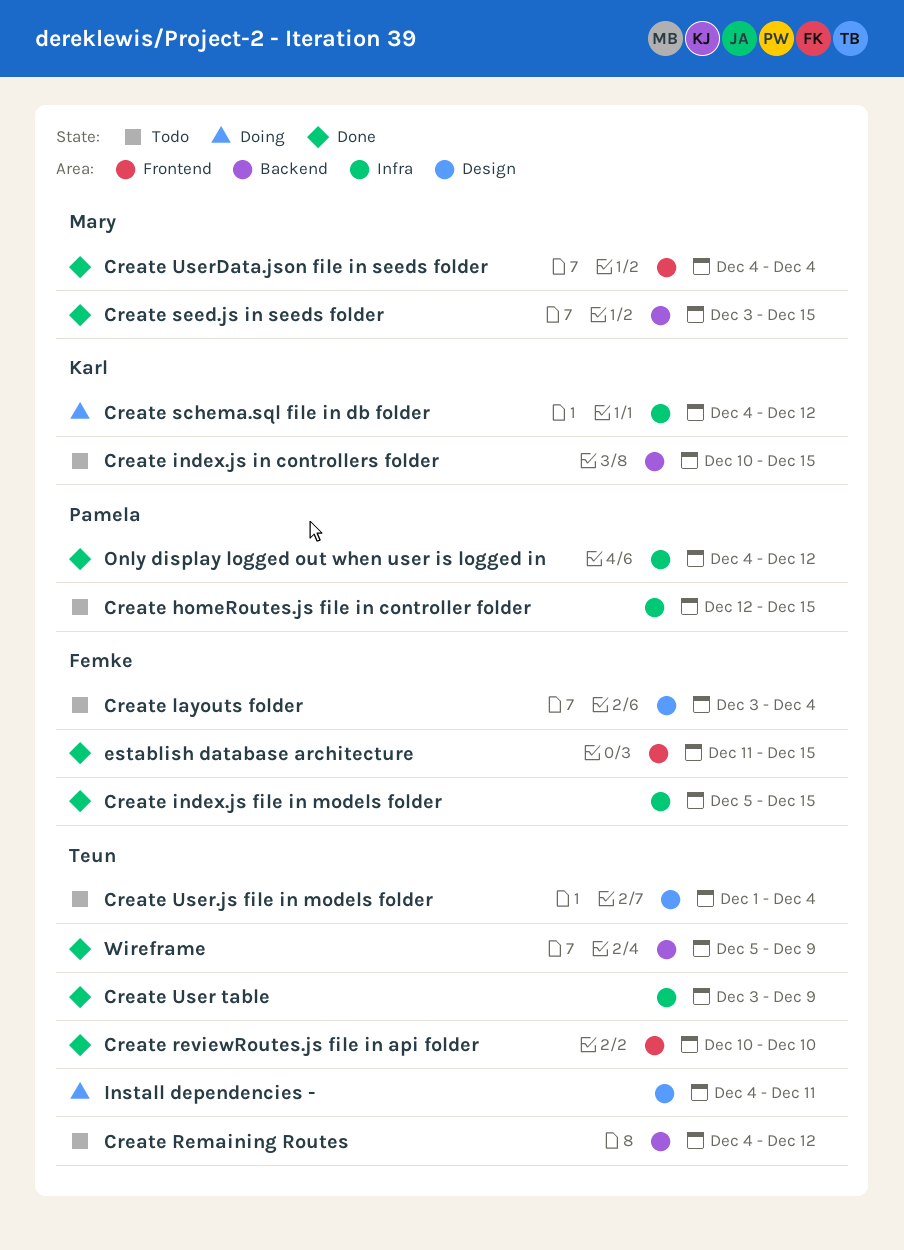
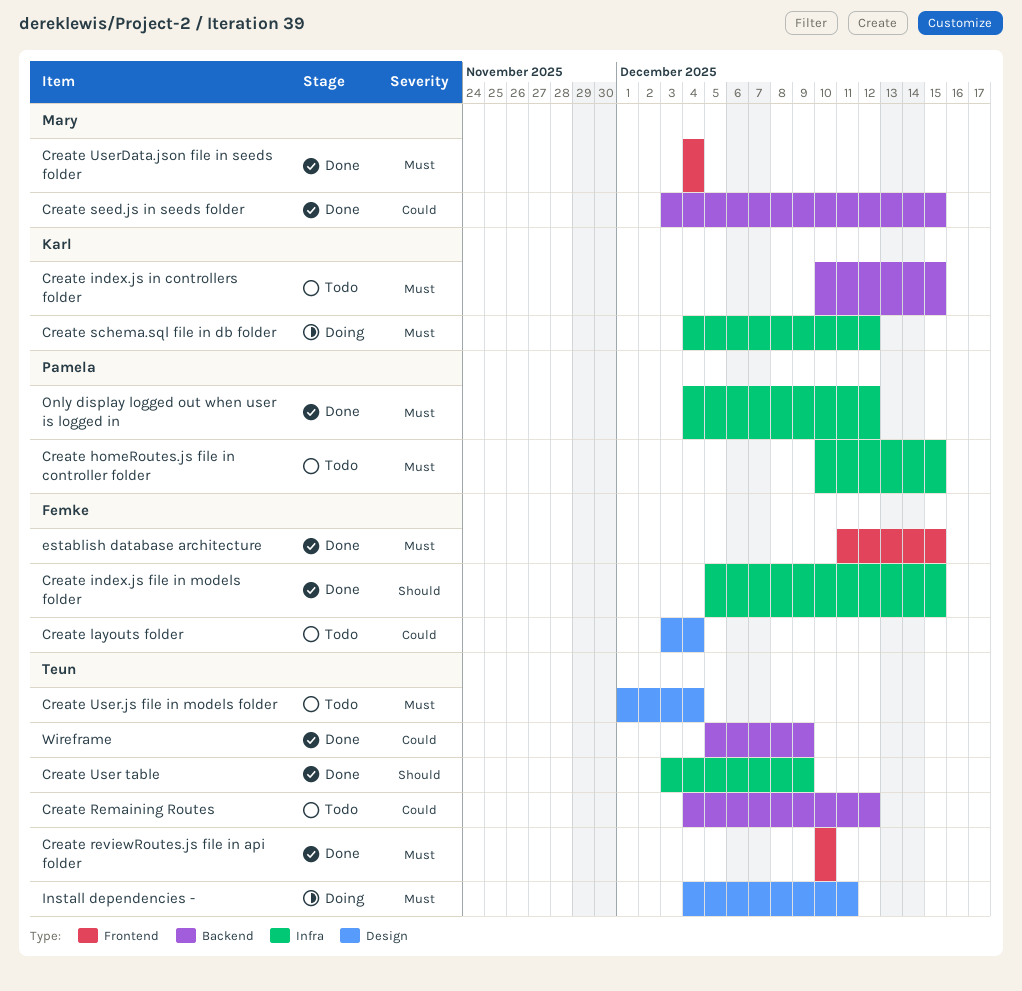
Create homeRoutes.js file in controller folder, start: Dec 12 -> Dec 10

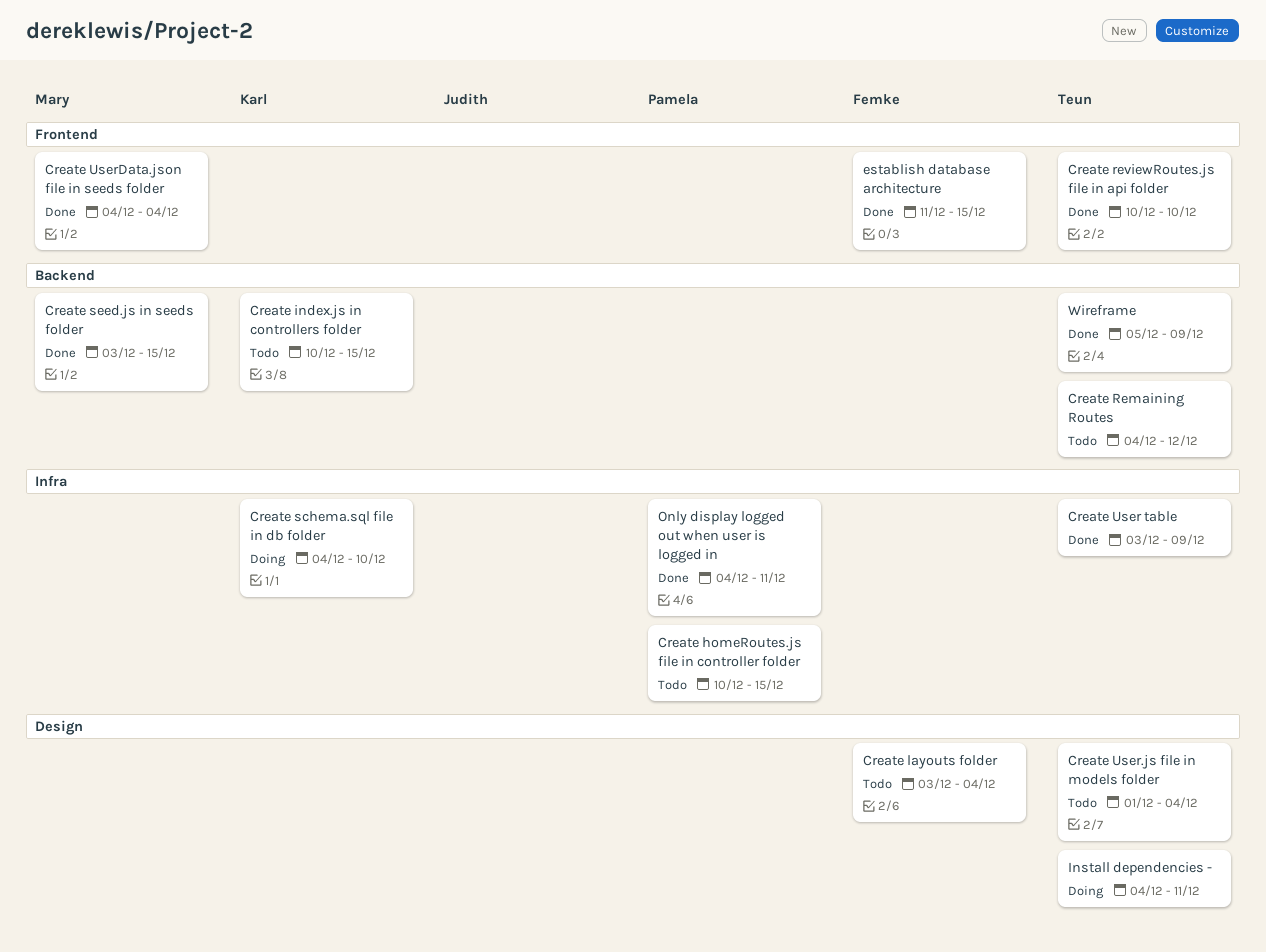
Create index.js file in models folder: present -> none
Create schema.sql file in db folder, due: Dec 12 -> Dec 10
Only display logged out when user is logged in, due: Dec 12 -> Dec 11

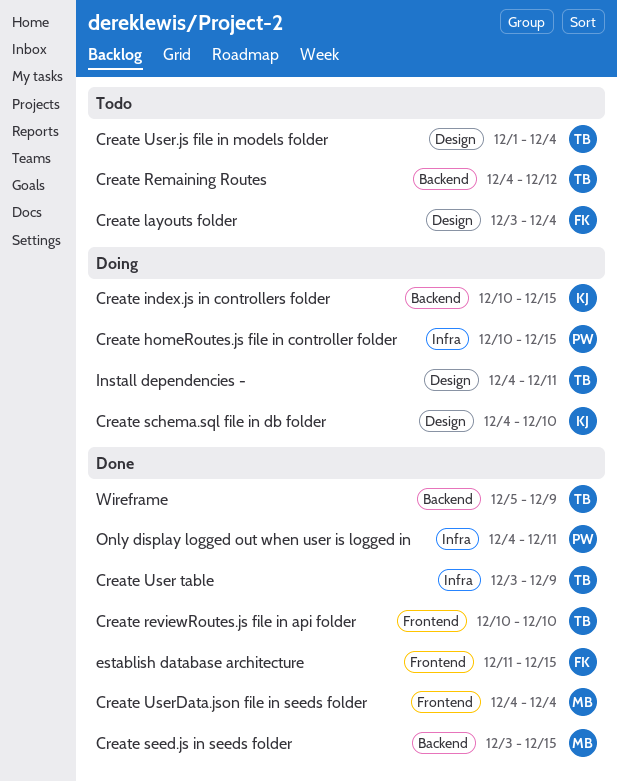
Create homeRoutes.js file in controller folder, status: Todo -> Doing
Create index.js in controllers folder, status: Todo -> Doing
Create schema.sql file in db folder, label: Infra -> Design

